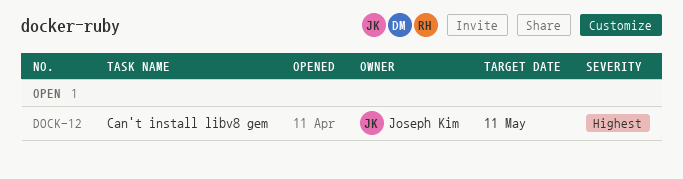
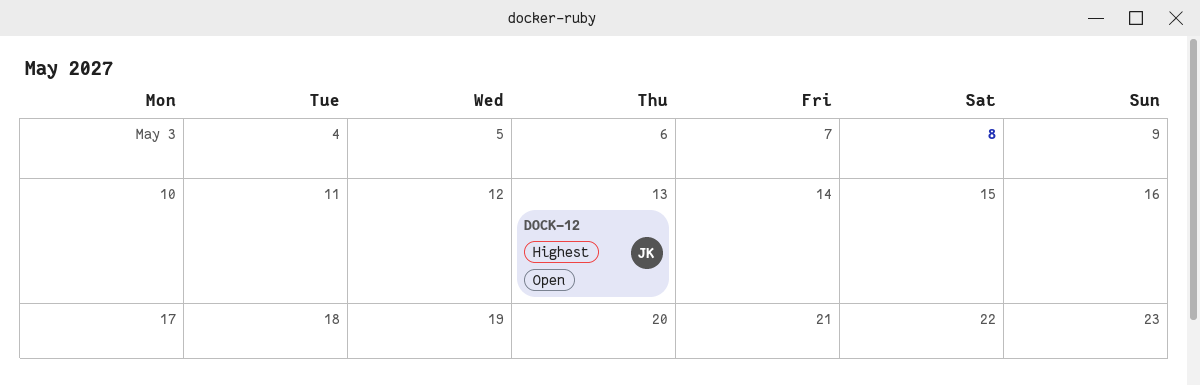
DOCK-12, due: May 11 -> May 13

